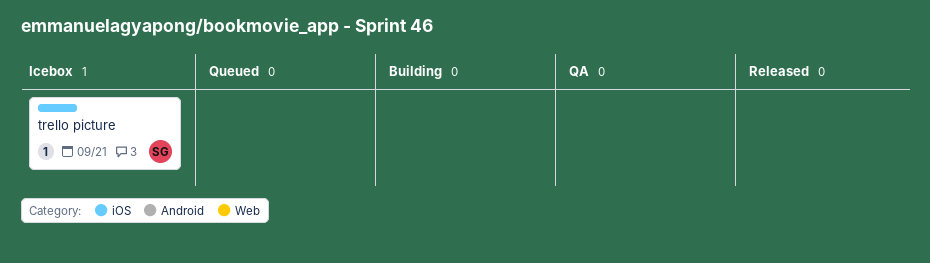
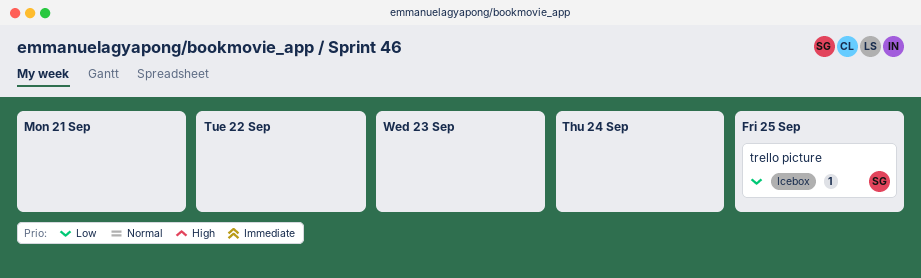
trello picture, due: Sep 21 -> Sep 25

